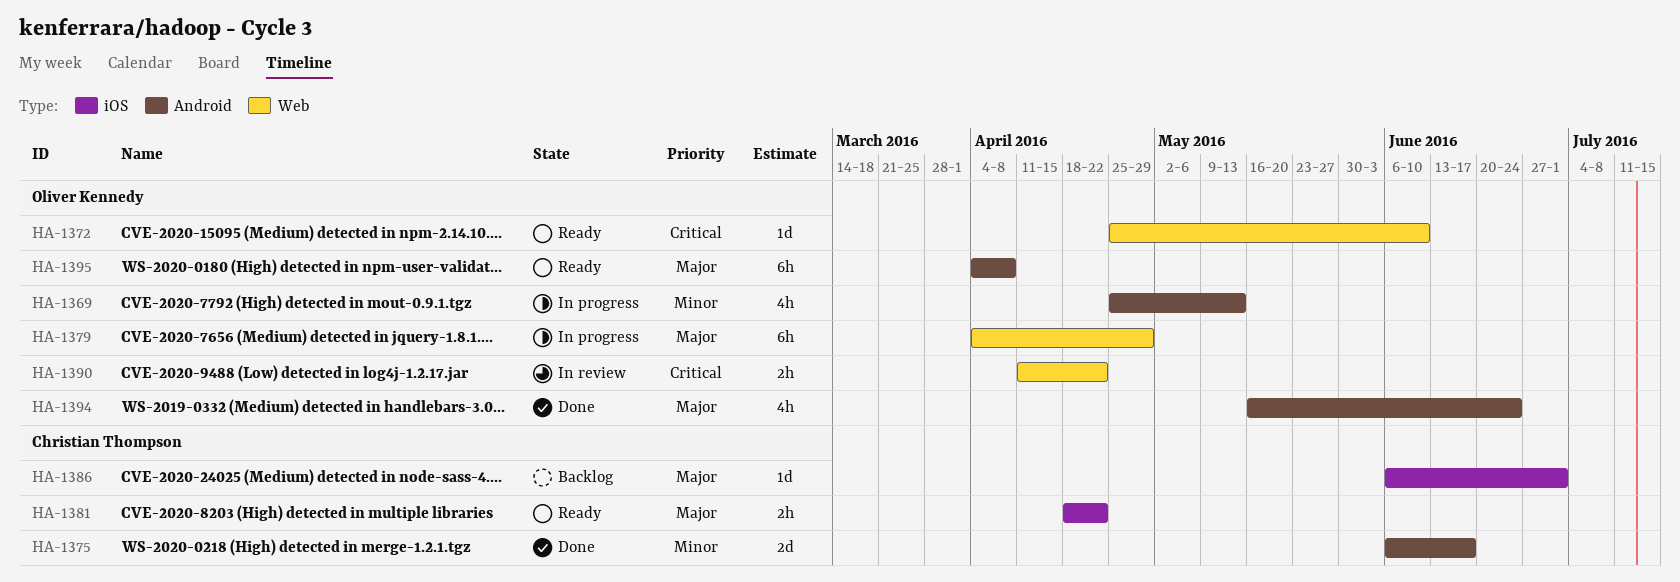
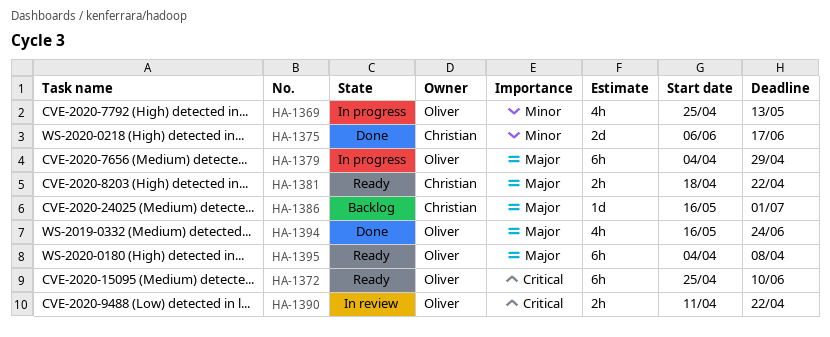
HA-1372, estimate: 1d -> 6h
HA-1386, start: Jun 6 -> May 16

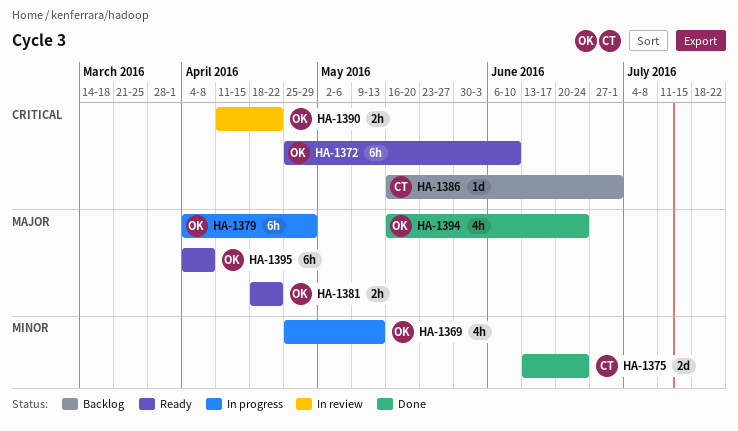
HA-1375, start: Jun 6 -> Jun 13
HA-1375, due: Jun 17 -> Jun 24
HA-1381, owner: Christian -> Oliver
HA-1386, priority: Major -> Critical

